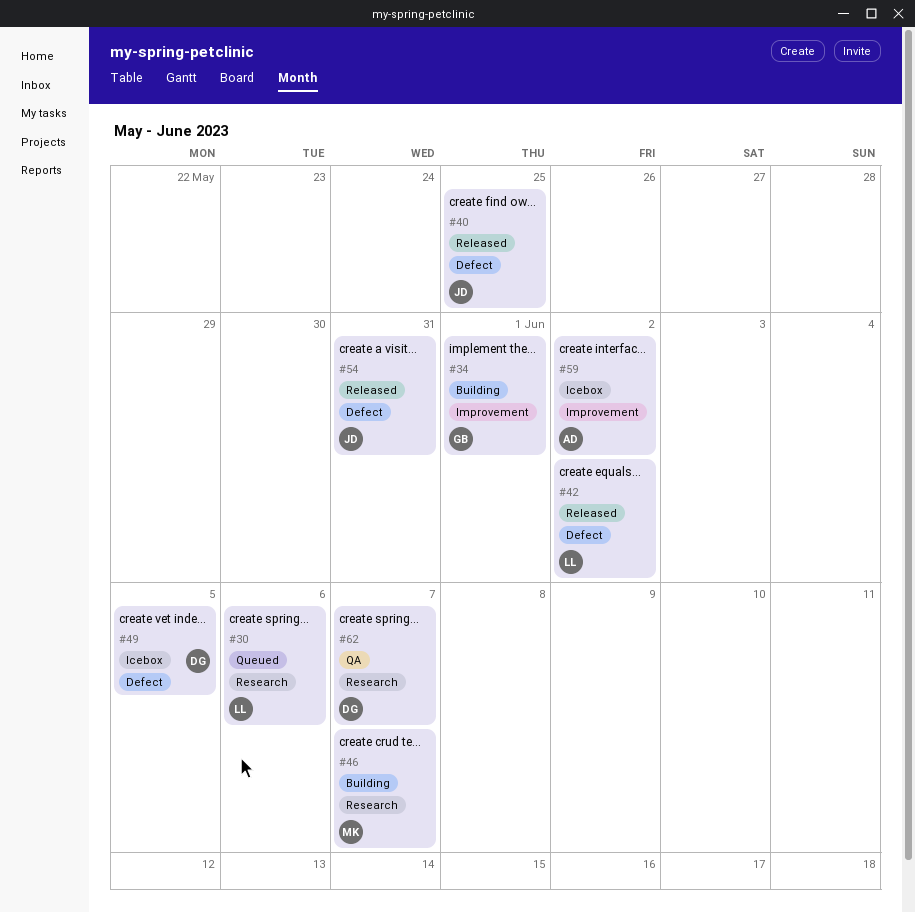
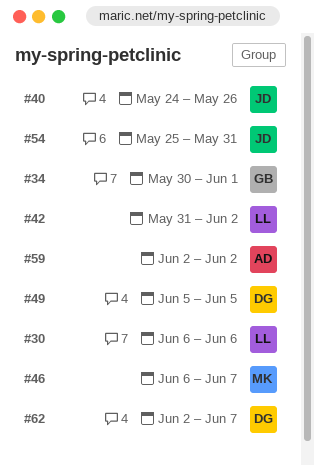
#40, due: May 25 -> May 26

